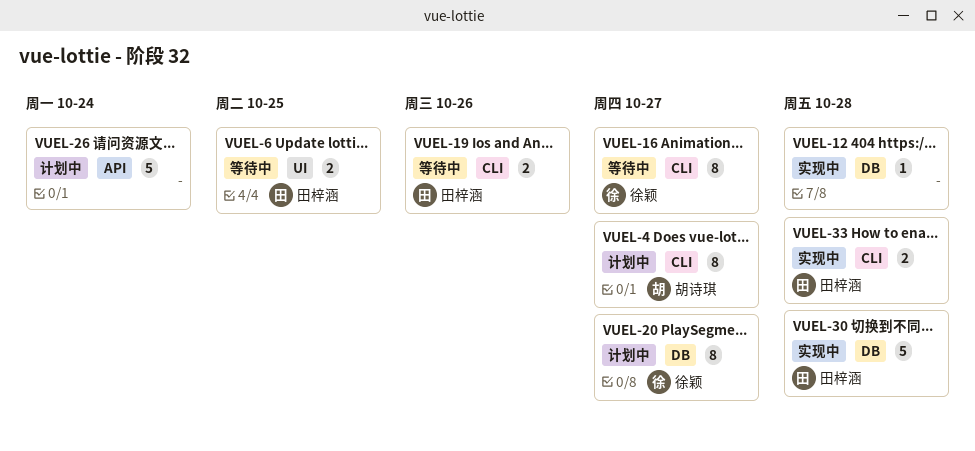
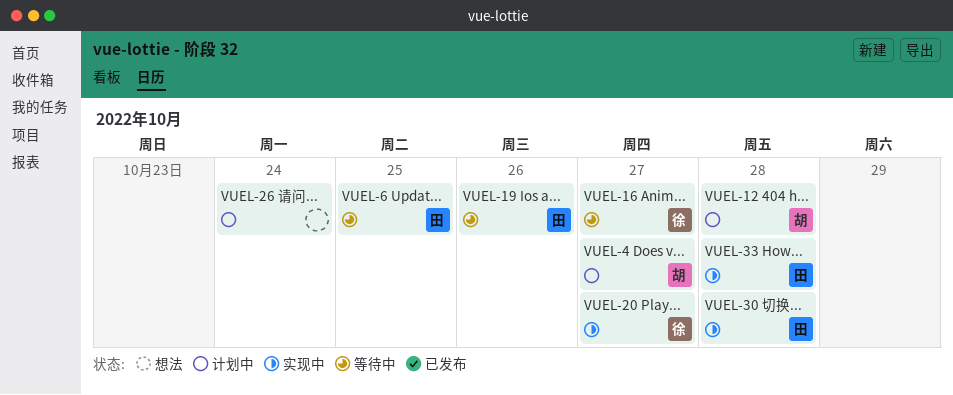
VUEL-12, status: 实现中 -> 计划中
VUEL-12, owner: none -> 胡诗琪
VUEL-20, status: 计划中 -> 实现中

